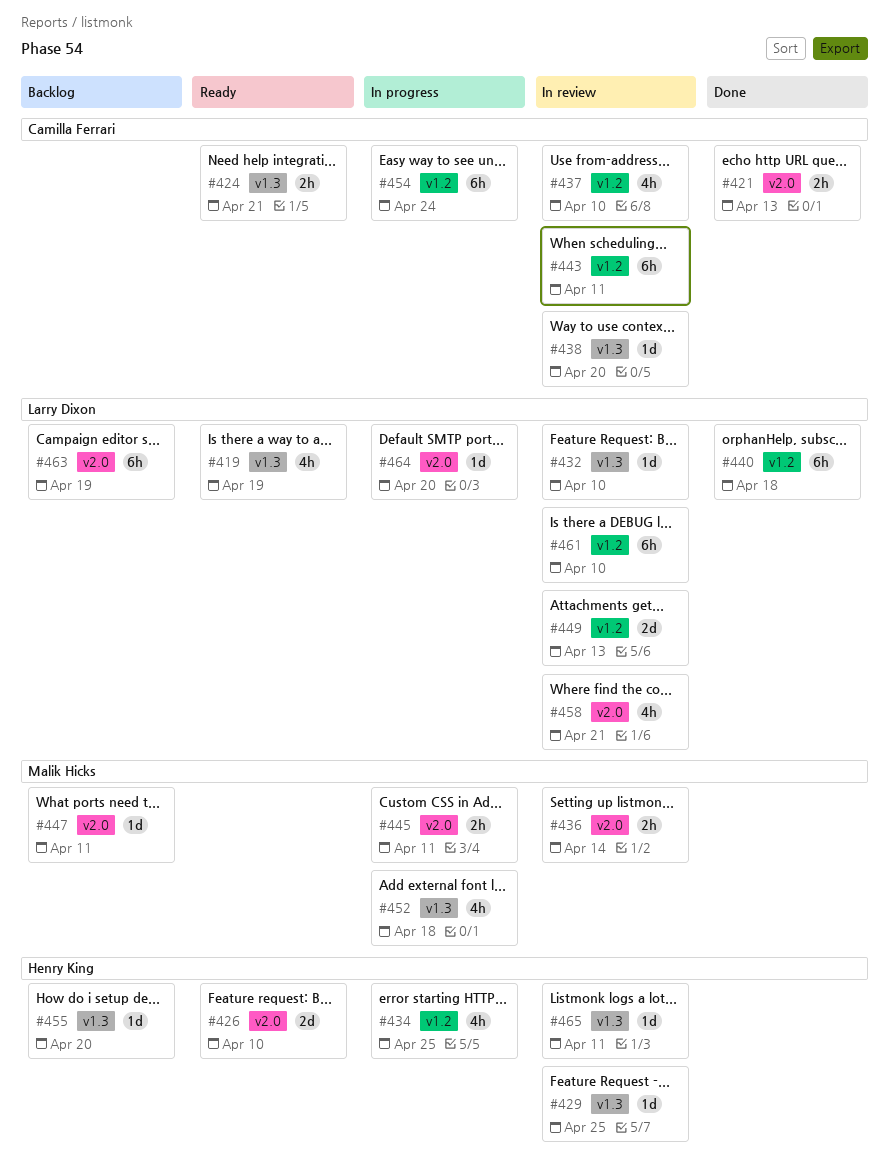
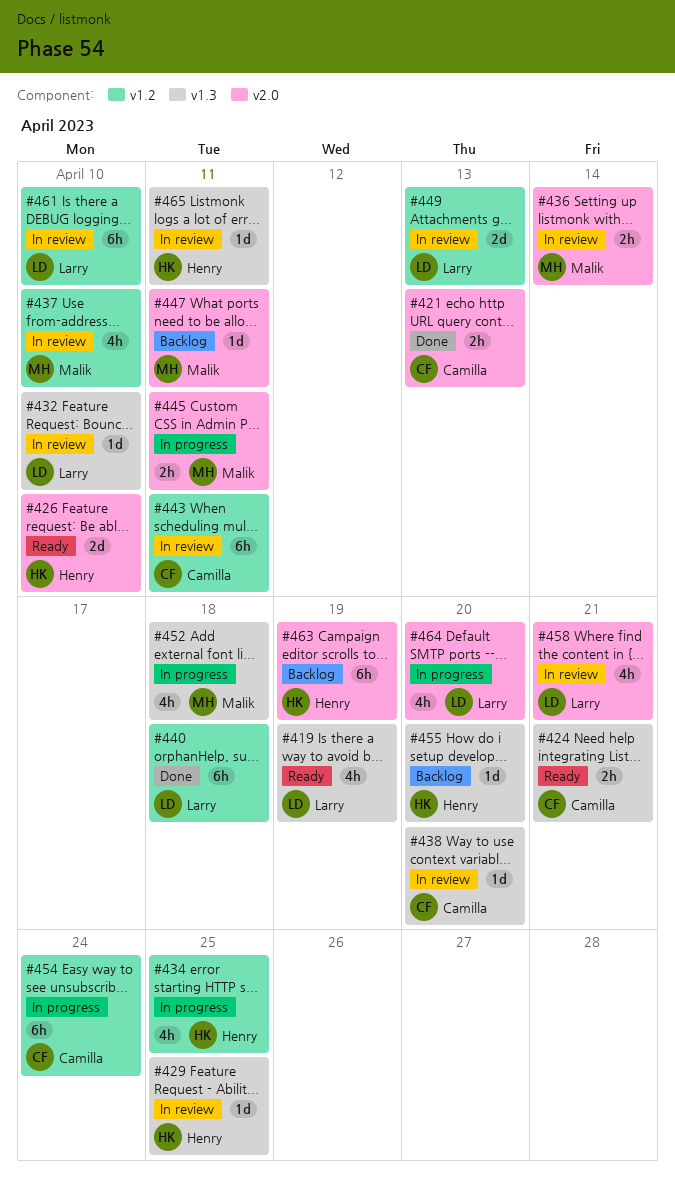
#437, owner: Camilla Ferrari -> Malik Hicks
#463, owner: Larry Dixon -> Henry King
#464, estimate: 1d -> 4h

